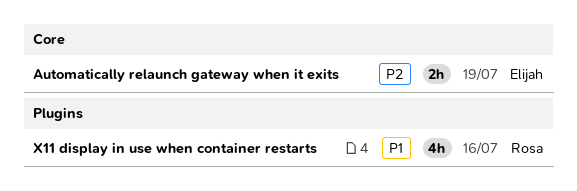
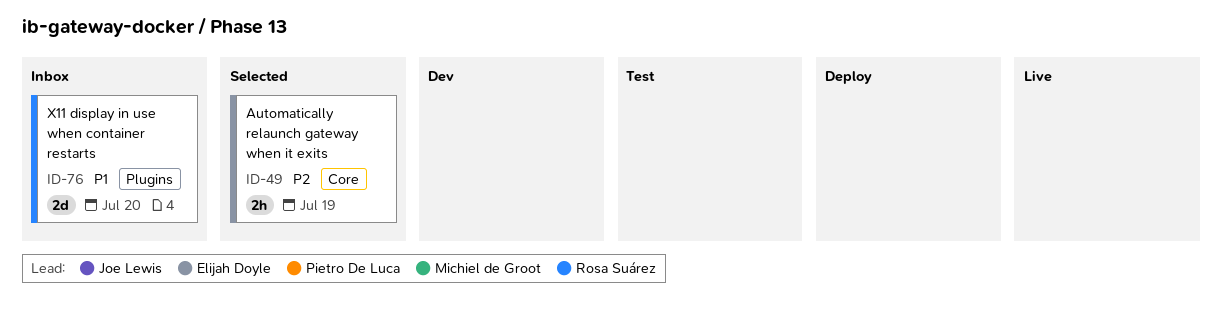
X11 display in use when container restarts, estimate: 4h -> 2d
X11 display in use when container restarts, due: Jul 16 -> Jul 20

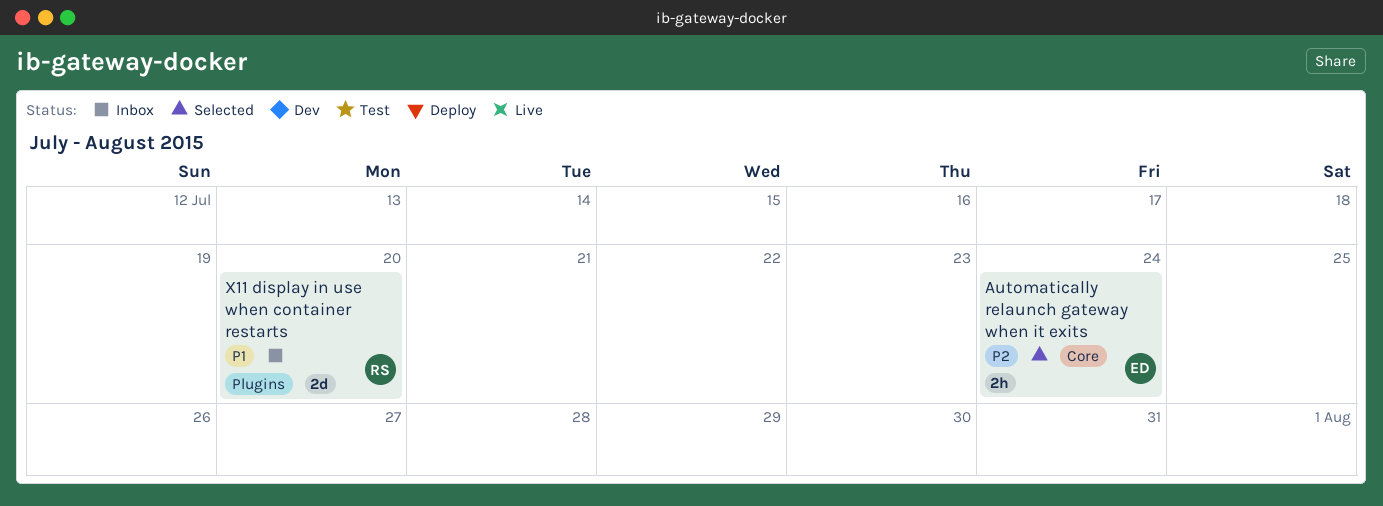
Automatically relaunch gateway when it exits, due: Jul 19 -> Jul 24

